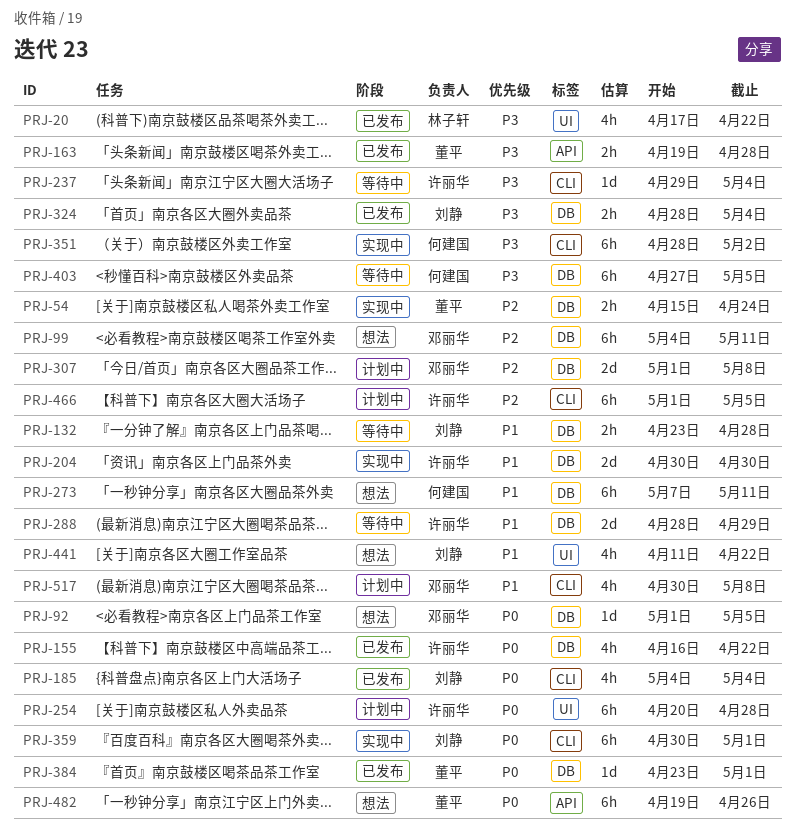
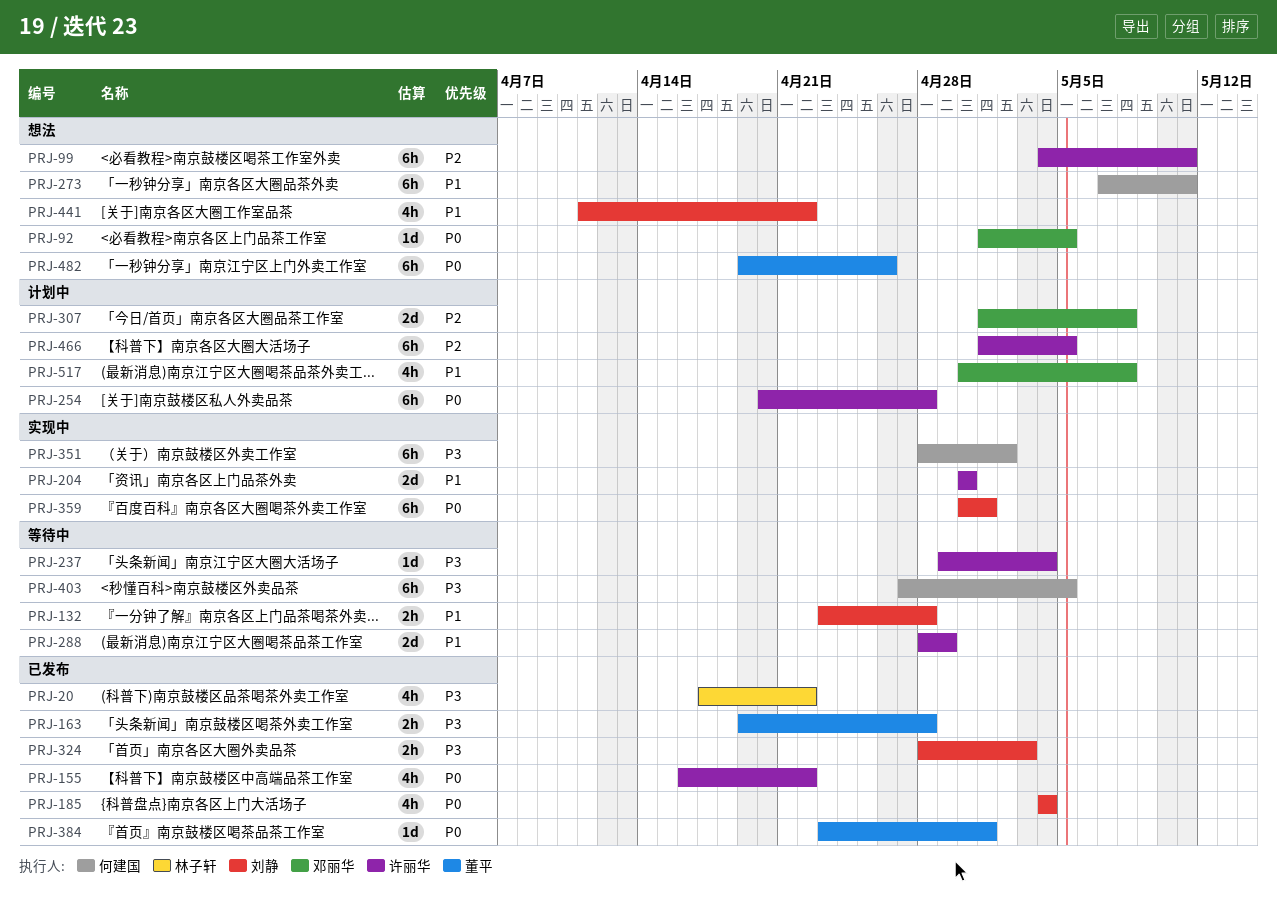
PRJ-54: present -> none
PRJ-99, owner: 邓丽华 -> 许丽华
PRJ-324, due: May 4 -> May 3

